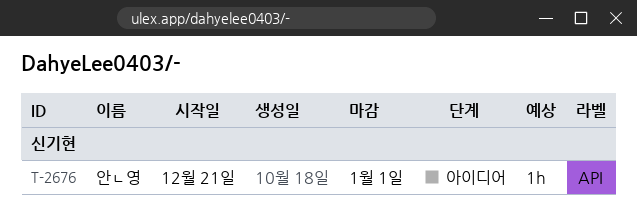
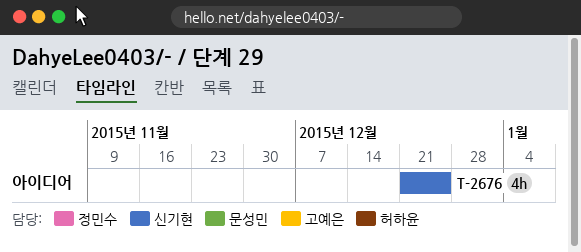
T-2676, estimate: 1h -> 4h
T-2676, due: Jan 1 -> Dec 25

